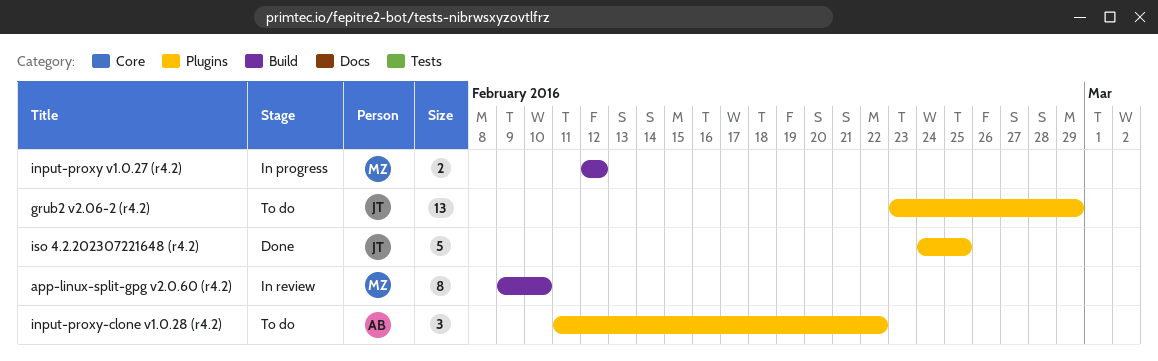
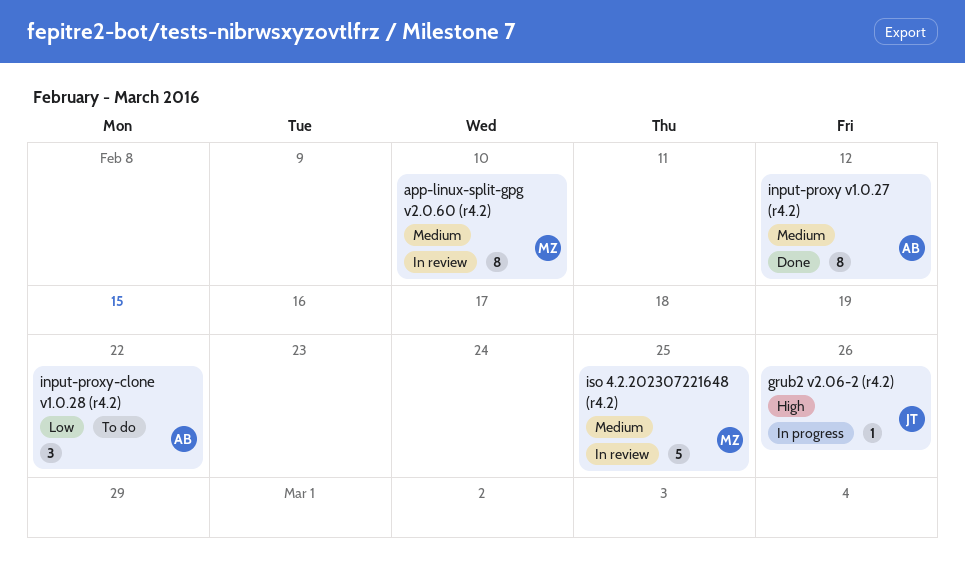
grub2 v2.06-2 (r4.2), status: To do -> In progress
grub2 v2.06-2 (r4.2), estimate: 13 -> 1
grub2 v2.06-2 (r4.2), due: Feb 29 -> Feb 26
input-proxy v1.0.27 (r4.2), status: In progress -> Done
input-proxy v1.0.27 (r4.2), owner: MZ -> AB
input-proxy v1.0.27 (r4.2), estimate: 2 -> 8
iso 4.2.202307221648 (r4.2), status: Done -> In review
iso 4.2.202307221648 (r4.2), owner: JT -> MZ

